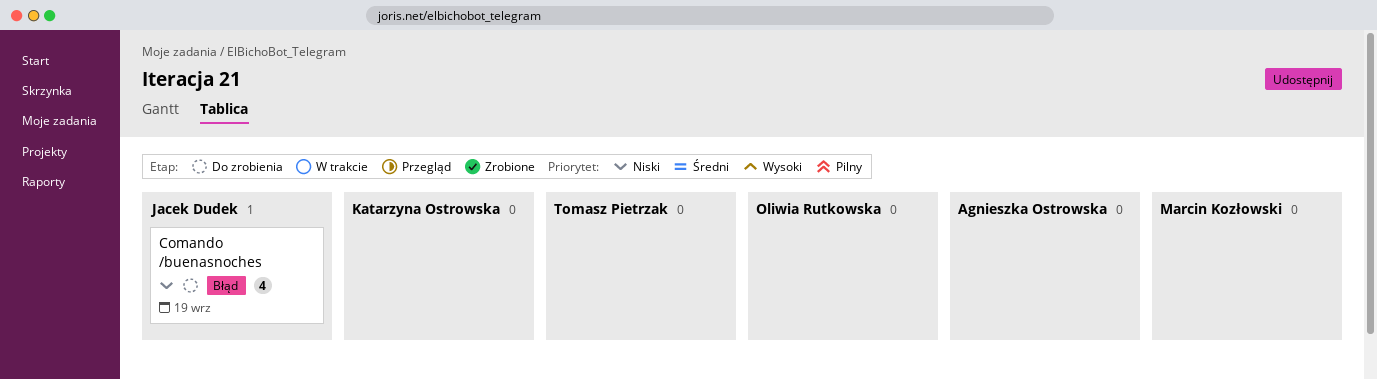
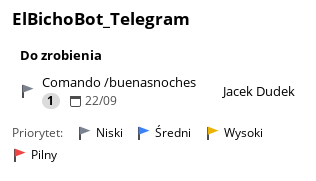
Comando /buenasnoches, estimate: 4 -> 1
Comando /buenasnoches, due: Sep 19 -> Sep 22

